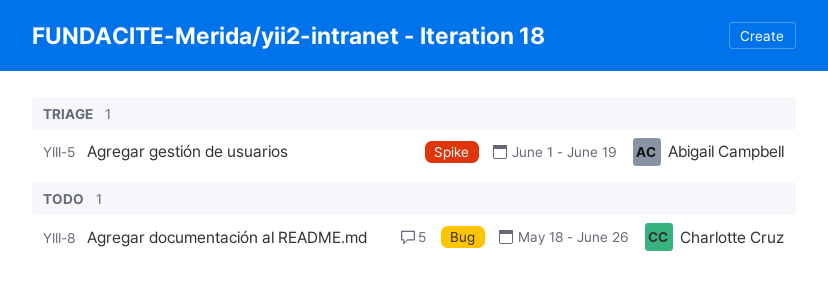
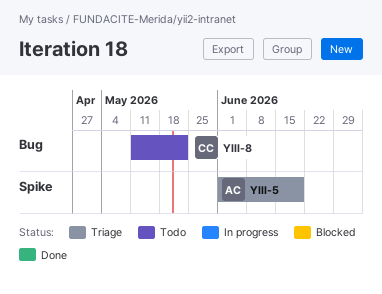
YIII-8, start: May 18 -> May 11
YIII-8, due: Jun 26 -> May 22

